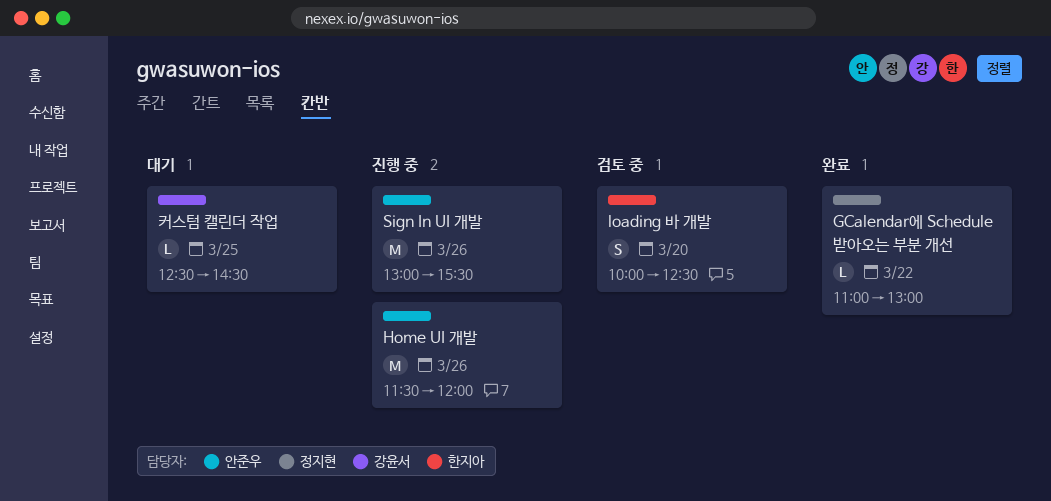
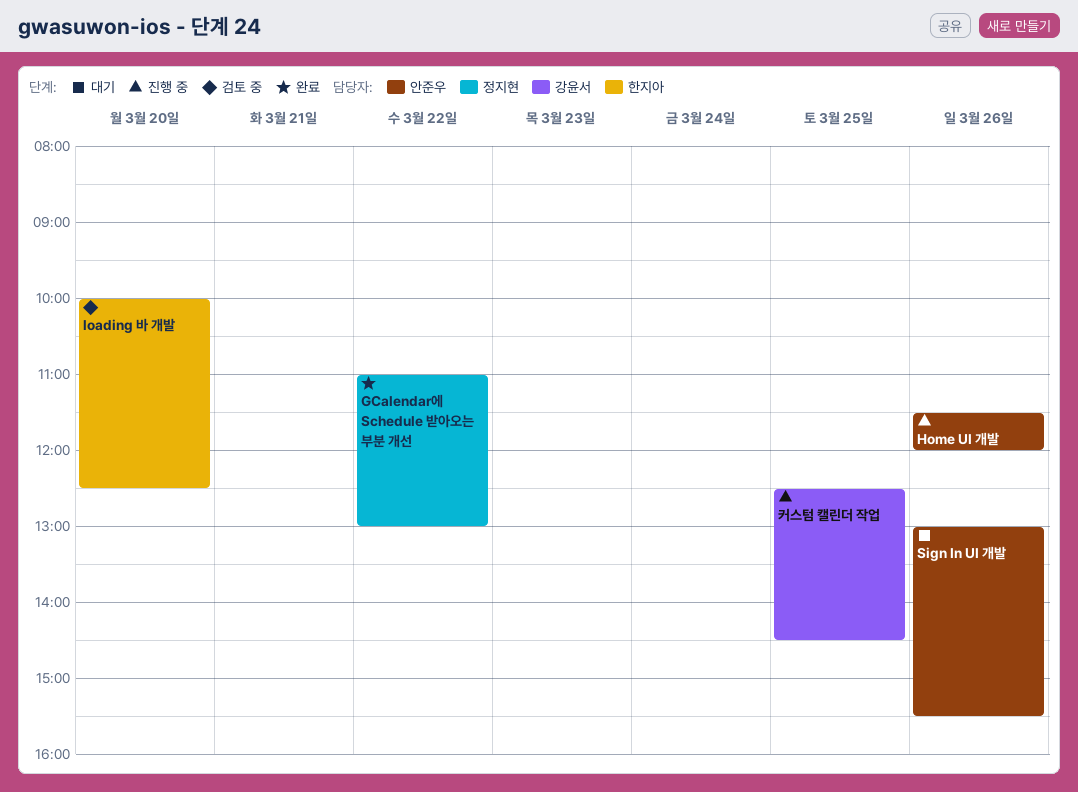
Sign In UI 개발, status: 진행 중 -> 대기
커스텀 캘린더 작업, status: 대기 -> 진행 중

